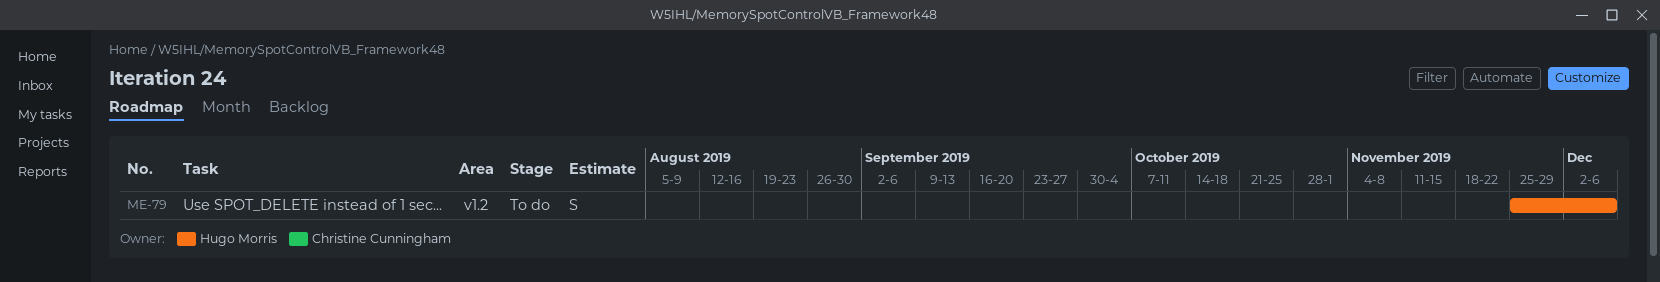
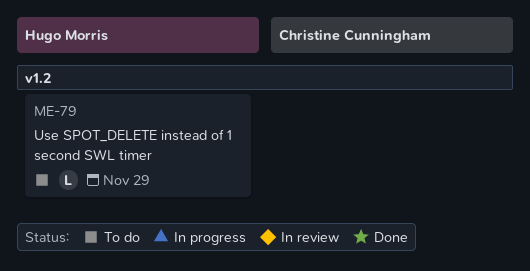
ME-79, estimate: S -> L
ME-79, due: Dec 6 -> Nov 29

